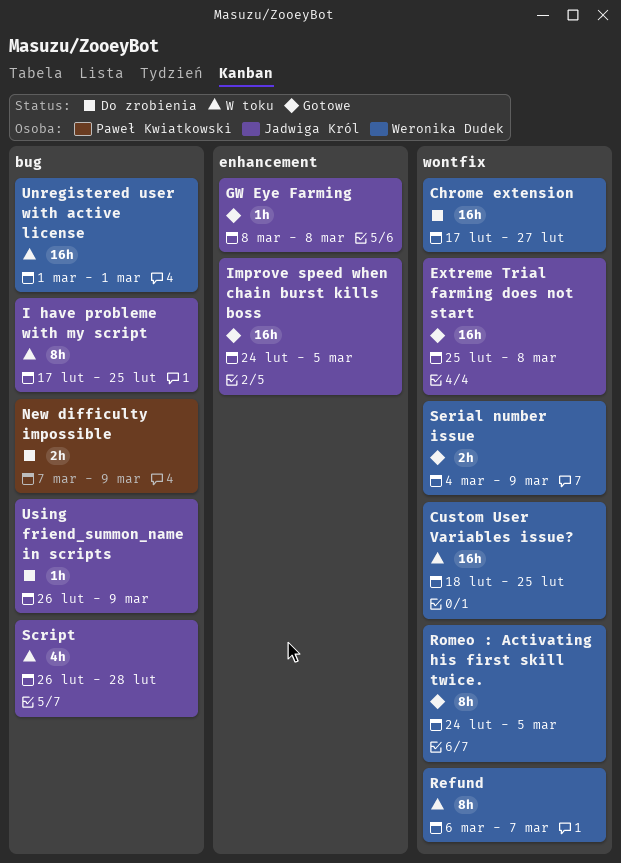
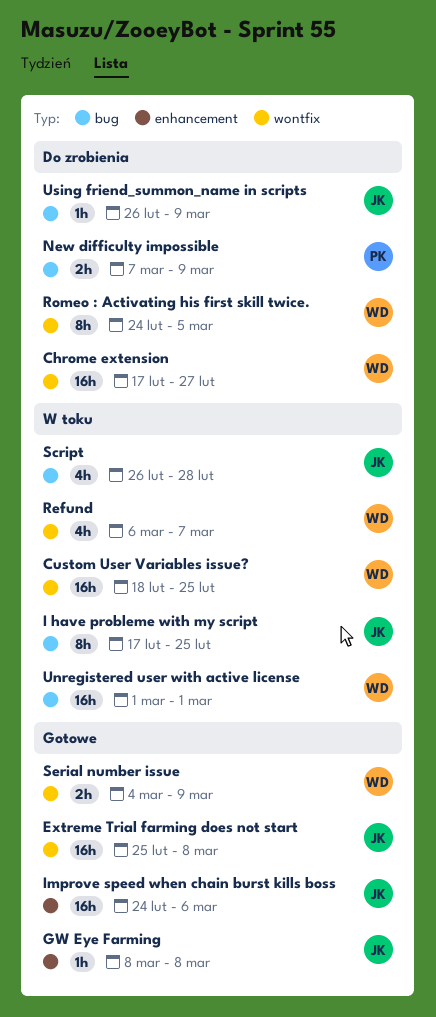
Improve speed when chain burst kills boss, due: Mar 5 -> Mar 6
Refund, estimate: 8h -> 4h
Romeo : Activating his first skill twice., status: Gotowe -> Do zrobienia

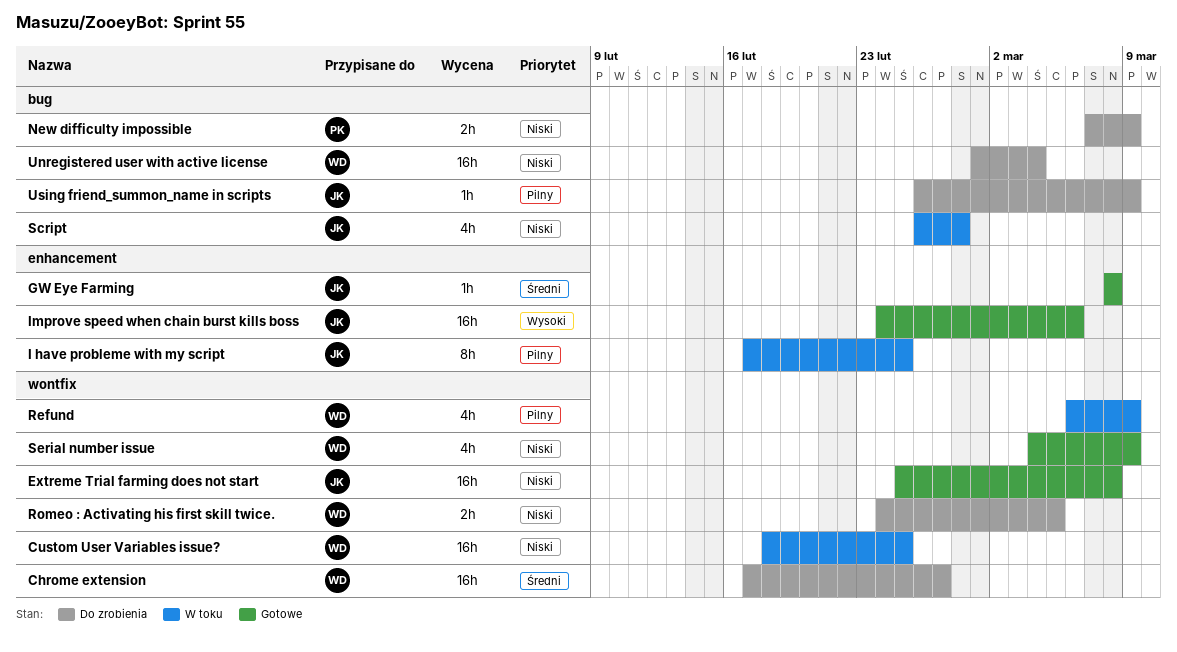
I have probleme with my script, label: bug -> enhancement
Refund, due: Mar 7 -> Mar 9
Romeo : Activating his first skill twice., estimate: 8h -> 2h
Serial number issue, estimate: 2h -> 4h
Unregistered user with active license, status: W toku -> Do zrobienia
Unregistered user with active license, due: Mar 1 -> Mar 4

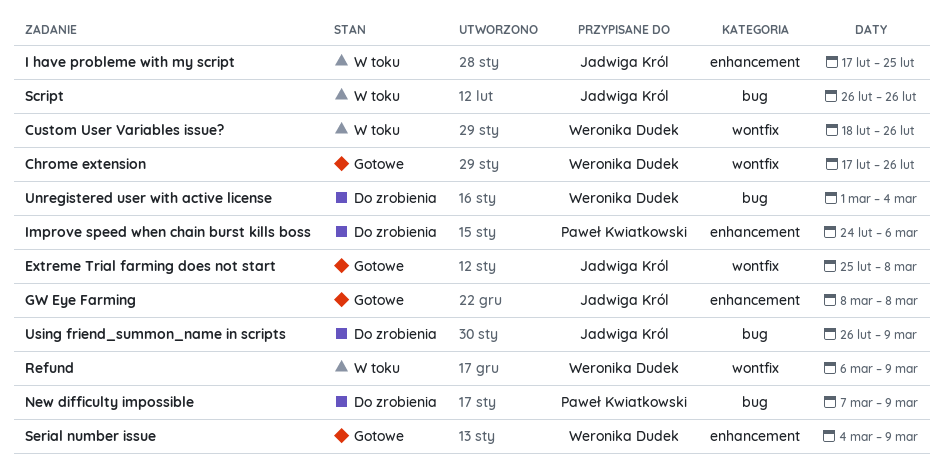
Chrome extension, status: Do zrobienia -> Gotowe
Chrome extension, due: Feb 27 -> Feb 26
Custom User Variables issue?, due: Feb 25 -> Feb 26
Improve speed when chain burst kills boss, status: Gotowe -> Do zrobienia
Improve speed when chain burst kills boss, owner: Jadwiga Król -> Paweł Kwiatkowski
Romeo : Activating his first skill twice.: present -> none
Script, due: Feb 28 -> Feb 26
Serial number issue, label: wontfix -> enhancement

